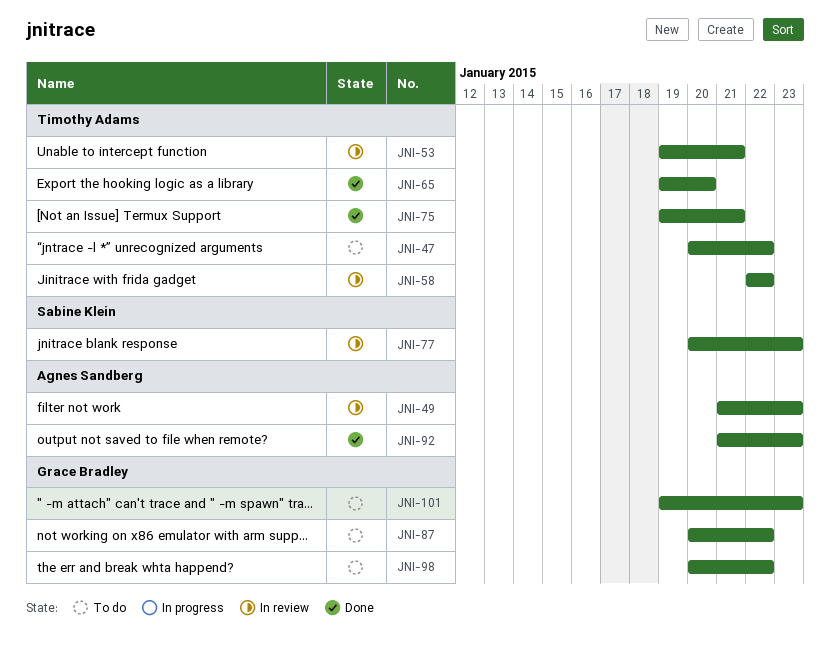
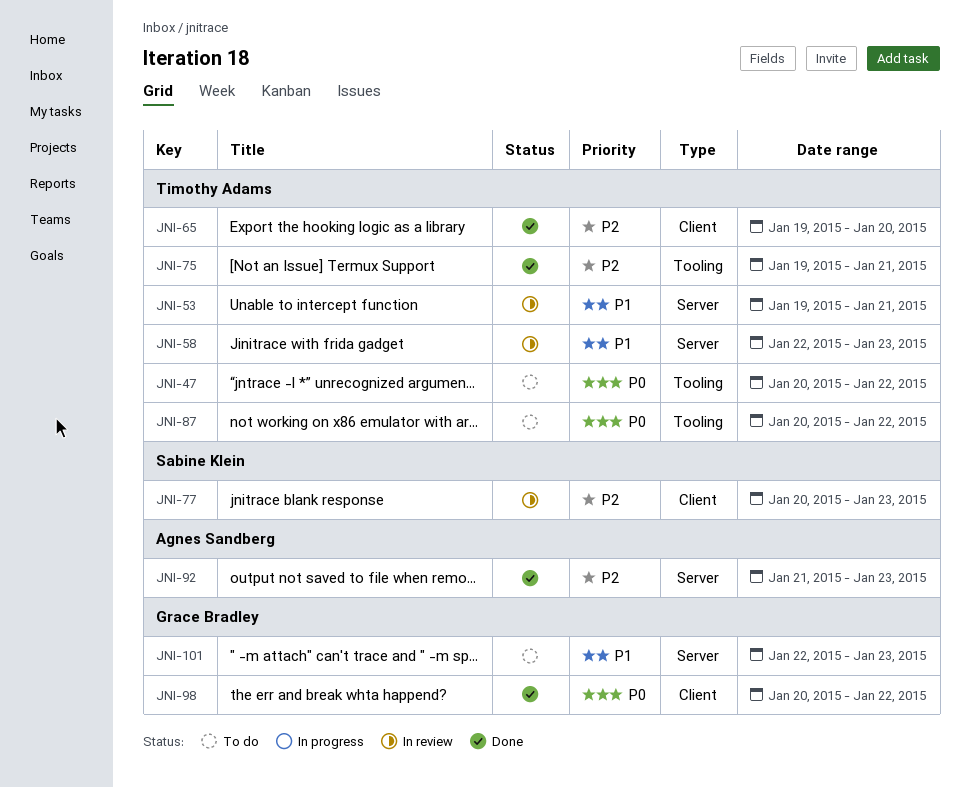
JNI-49: present -> none
JNI-58, due: Jan 22 -> Jan 23
JNI-87, owner: Grace Bradley -> Timothy Adams
JNI-98, status: To do -> Done
JNI-101, start: Jan 19 -> Jan 22

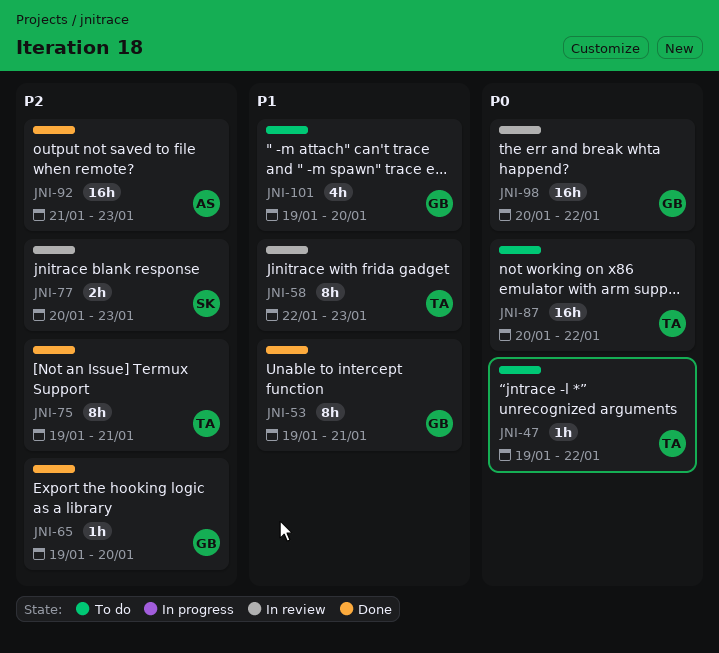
JNI-47, start: Jan 20 -> Jan 19
JNI-53, status: In review -> Done
JNI-53, owner: Timothy Adams -> Grace Bradley
JNI-65, owner: Timothy Adams -> Grace Bradley
JNI-98, status: Done -> In review
JNI-101, start: Jan 22 -> Jan 19
JNI-101, due: Jan 23 -> Jan 20

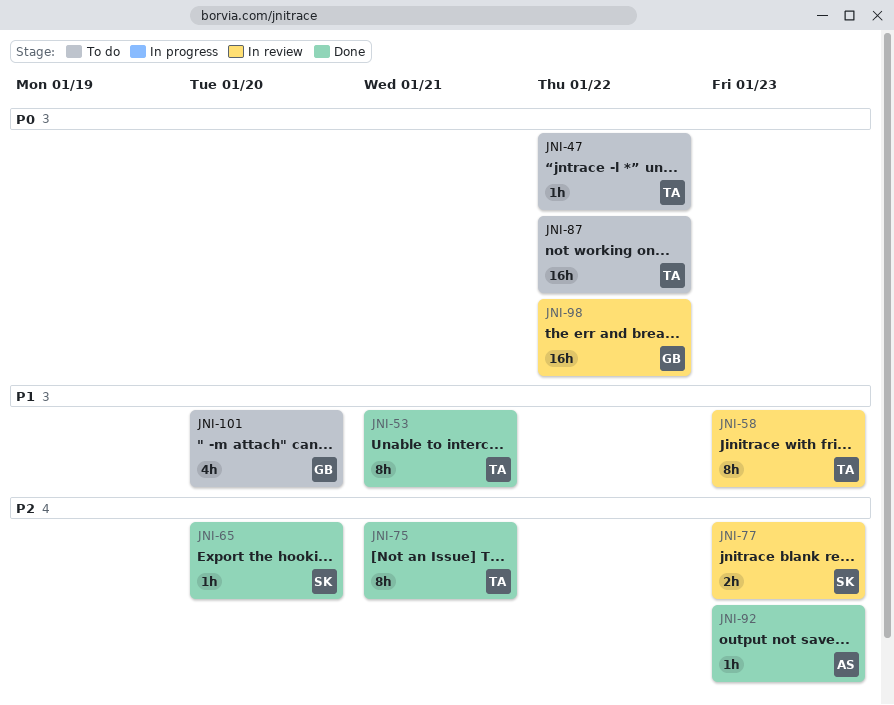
JNI-53, owner: GB -> TA
JNI-65, owner: GB -> SK
JNI-92, estimate: 16h -> 1h

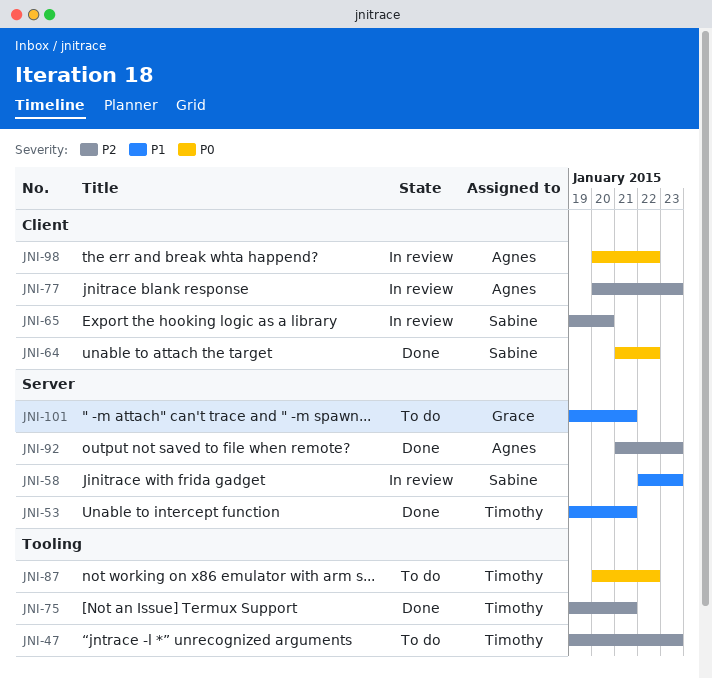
JNI-47, priority: P0 -> P2
JNI-47, due: Jan 22 -> Jan 23
JNI-58, owner: Timothy -> Sabine
JNI-64: none -> present
JNI-65, status: Done -> In review
JNI-77, owner: Sabine -> Agnes
JNI-98, owner: Grace -> Agnes
JNI-101, due: Jan 20 -> Jan 21

